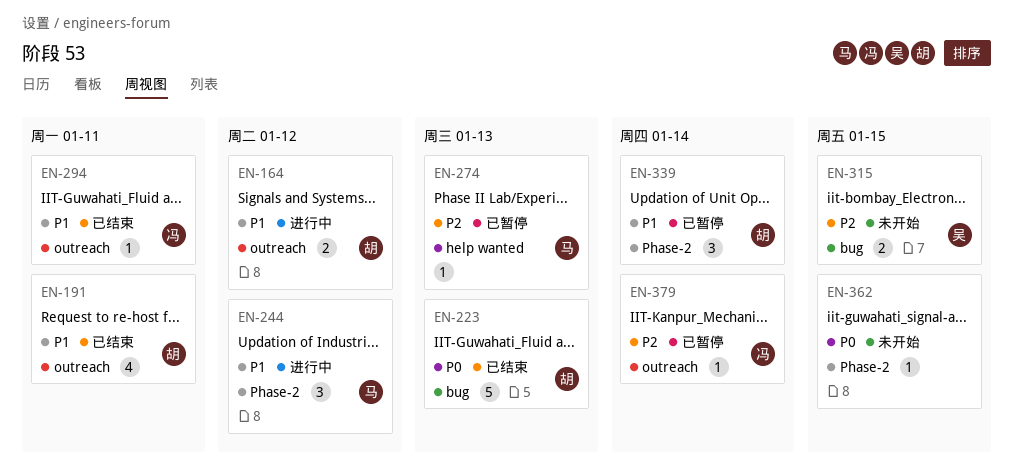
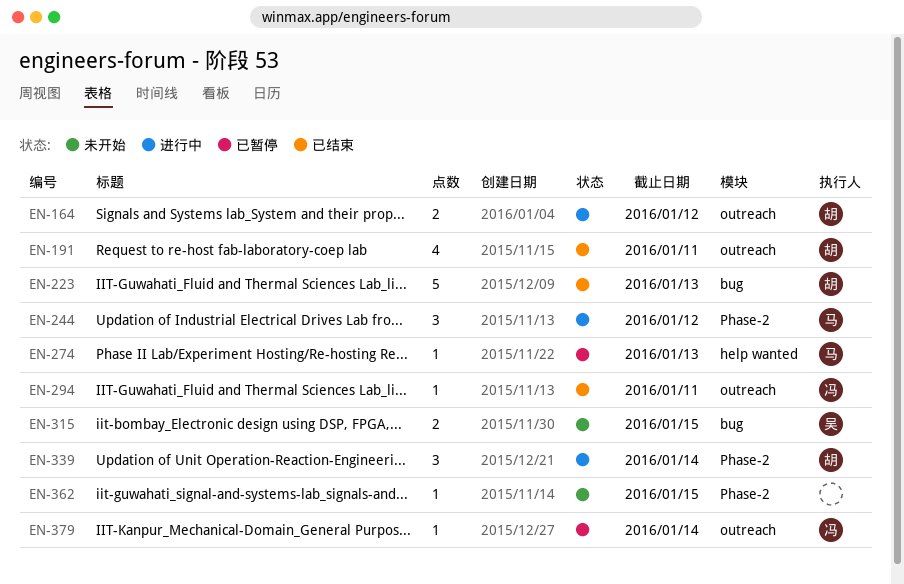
EN-339, status: 已暂停 -> 进行中

